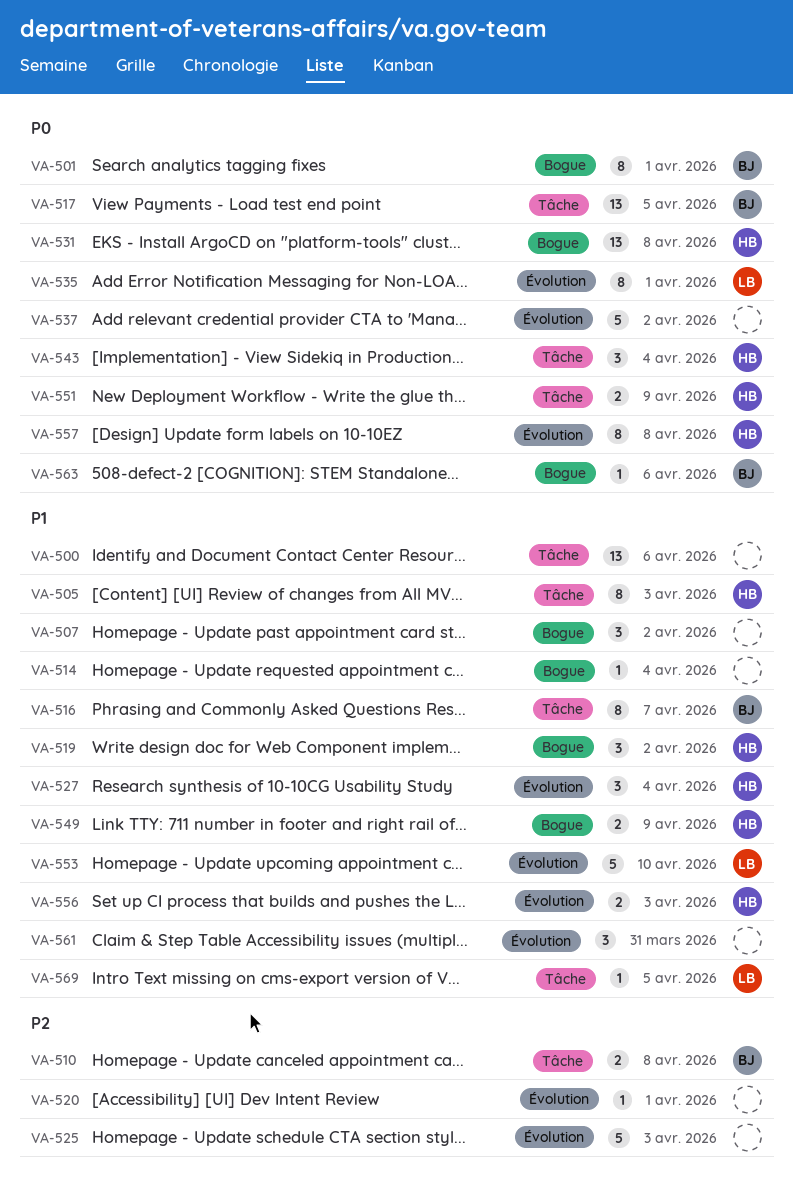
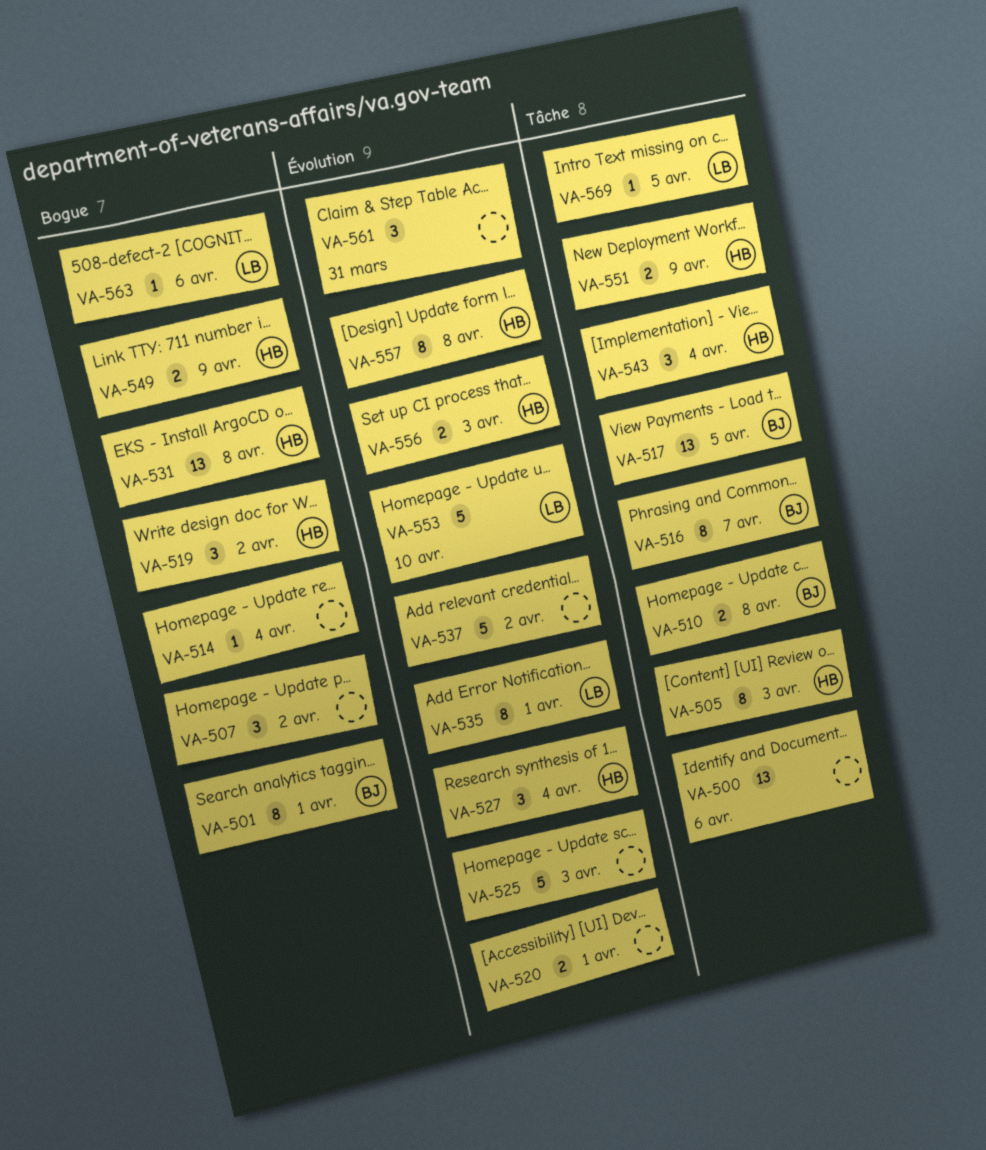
VA-520, estimate: 1 -> 2
VA-563, owner: BJ -> LB

